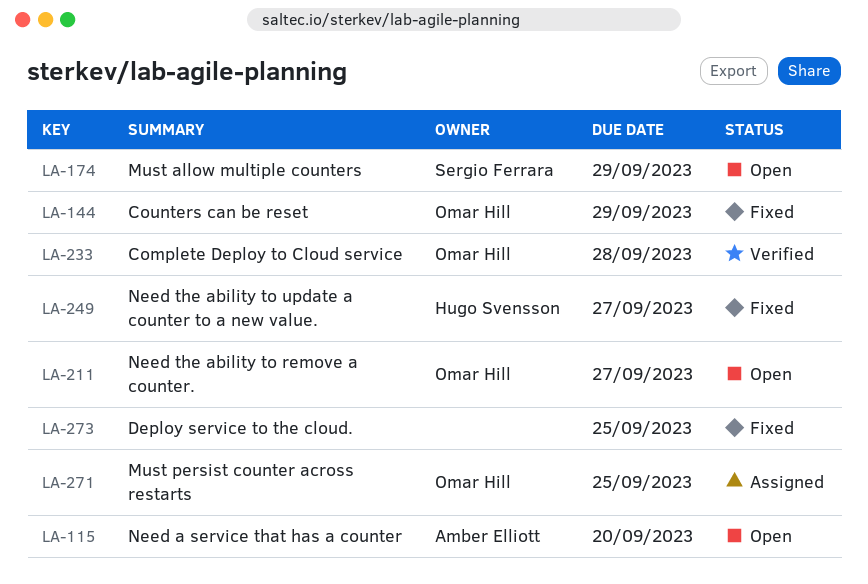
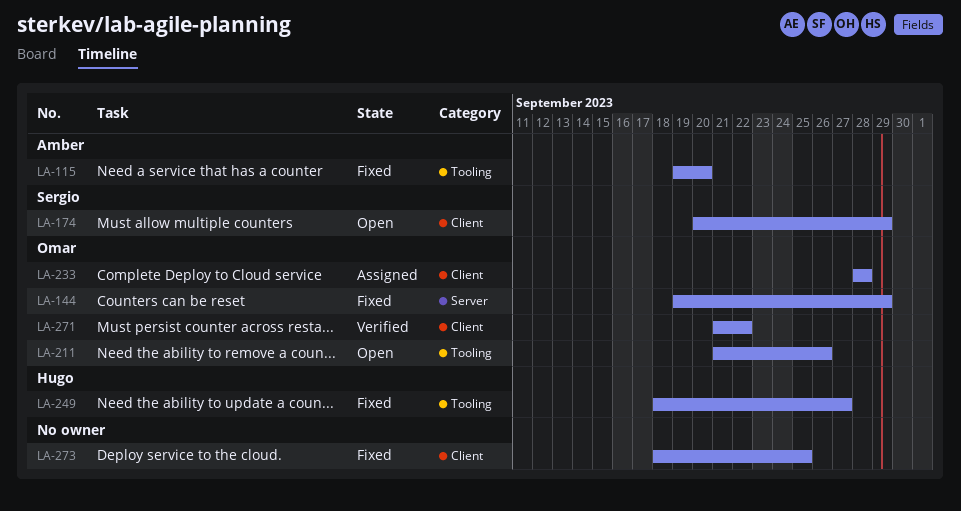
LA-115, status: Open -> Fixed
LA-211, due: Sep 27 -> Sep 26
LA-233, status: Verified -> Assigned
LA-271, status: Assigned -> Verified
LA-271, due: Sep 25 -> Sep 22

